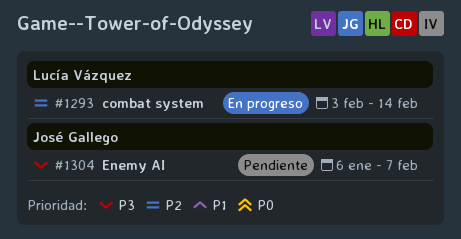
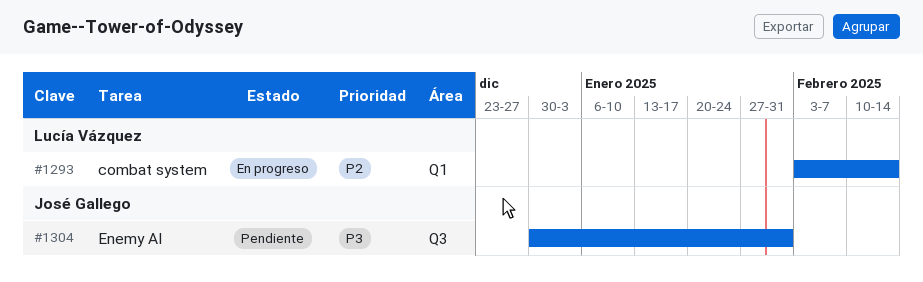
#1304, start: Jan 6 -> Dec 30
#1304, due: Feb 7 -> Jan 31

